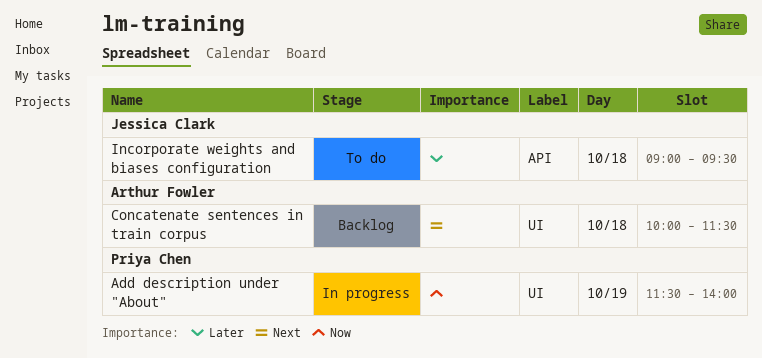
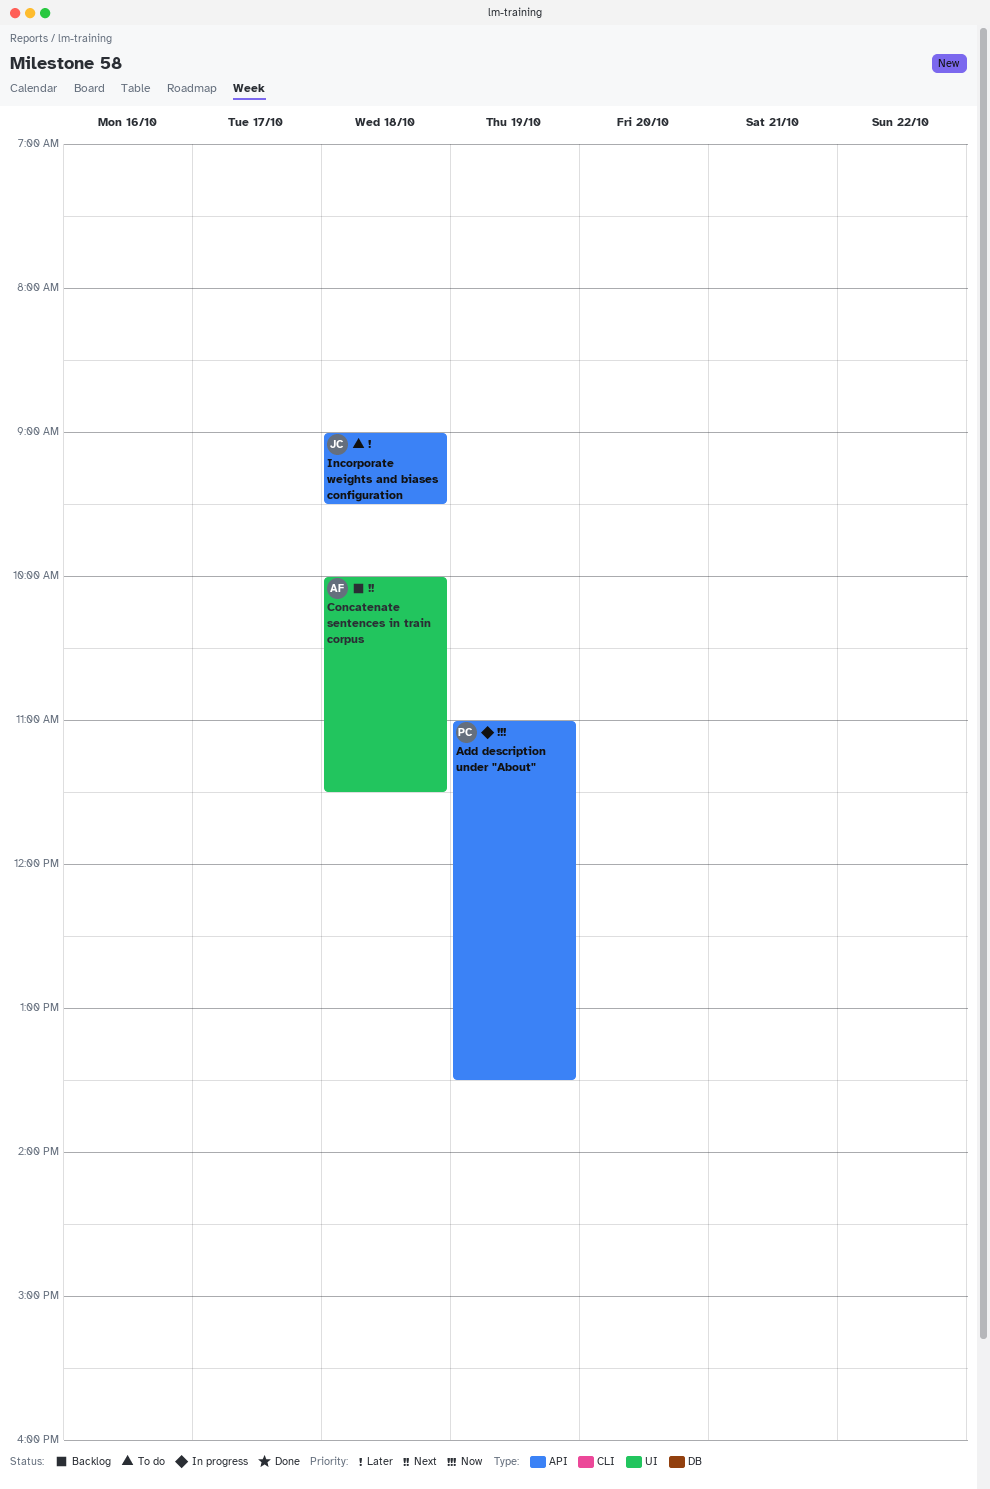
Add description under "About", label: UI -> API
Add description under "About", begins: 11:30 -> 11:00
Add description under "About", ends: 14:00 -> 13:30

